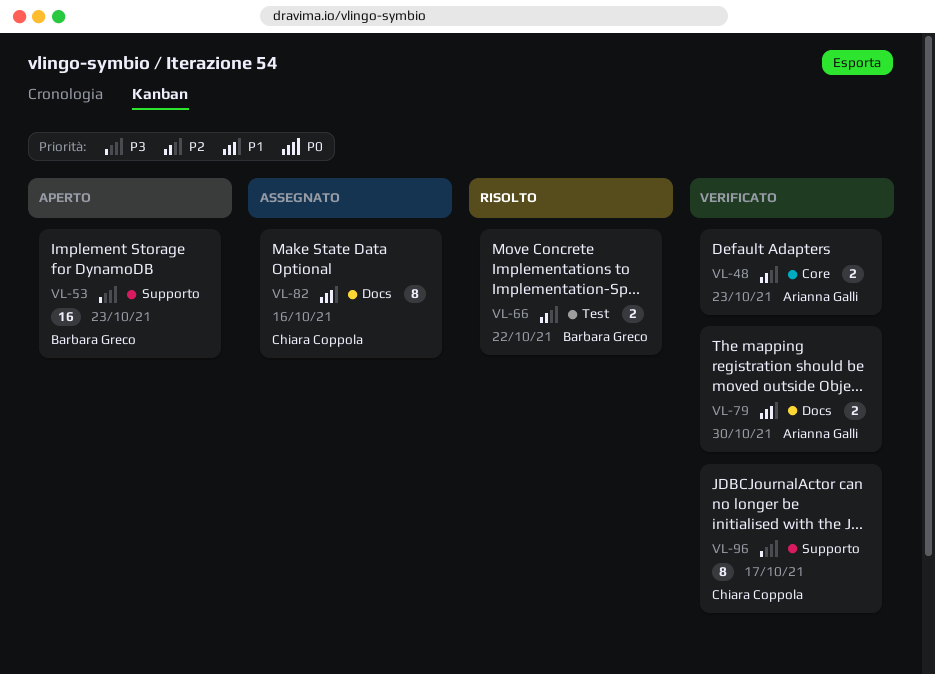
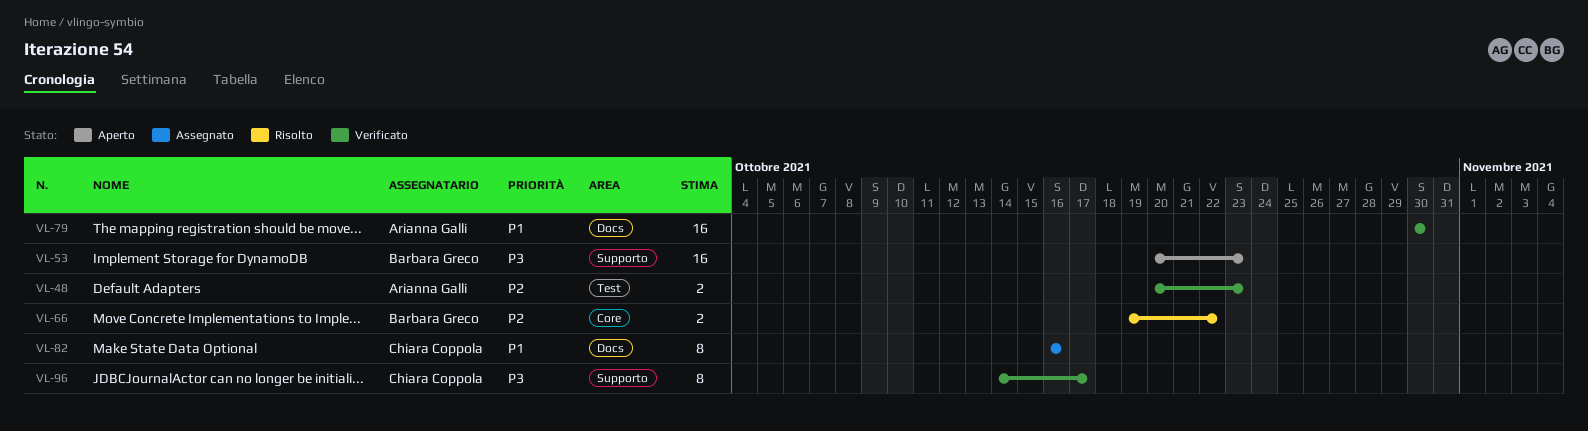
VL-48, label: Core -> Test
VL-66, label: Test -> Core
VL-79, estimate: 2 -> 16

